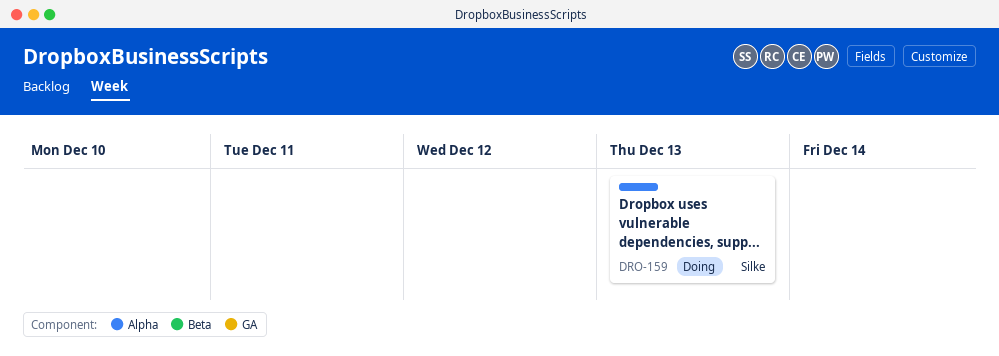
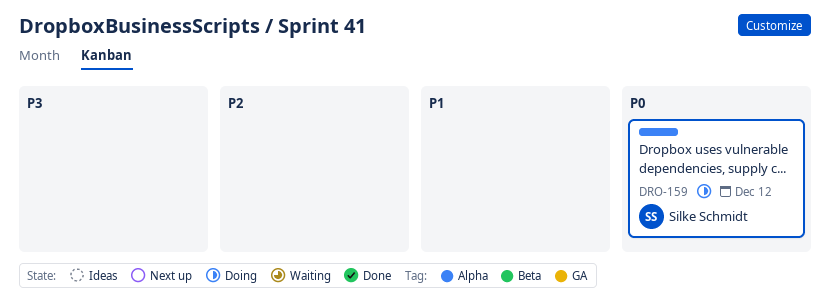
DRO-159, due: Dec 13 -> Dec 12

